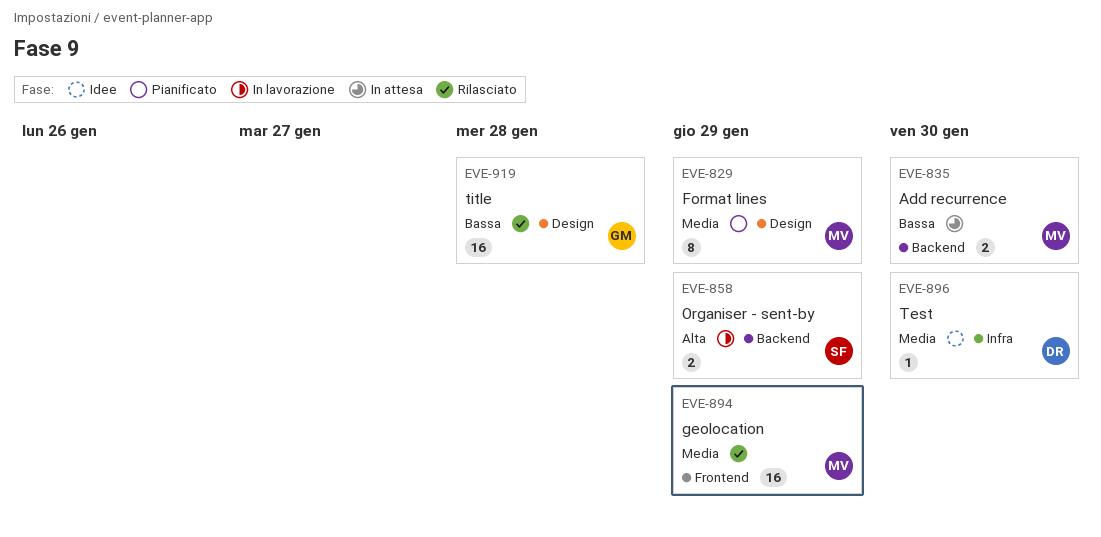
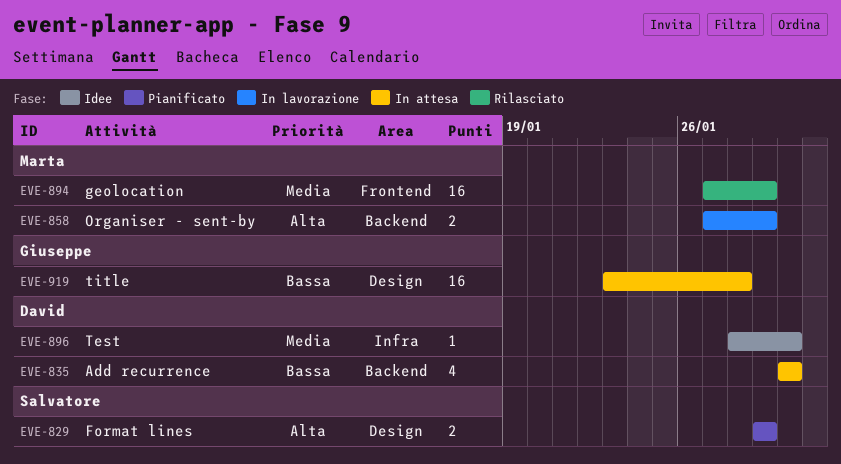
EVE-829, owner: Marta -> Salvatore
EVE-829, priority: Media -> Alta
EVE-829, estimate: 8 -> 2
EVE-835, owner: Marta -> David
EVE-835, estimate: 2 -> 4
EVE-858, owner: Salvatore -> Marta
EVE-919, status: Rilasciato -> In attesa

